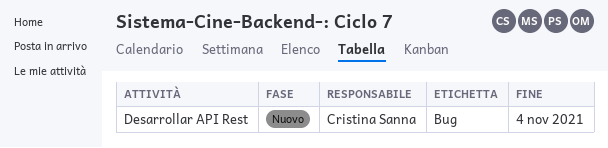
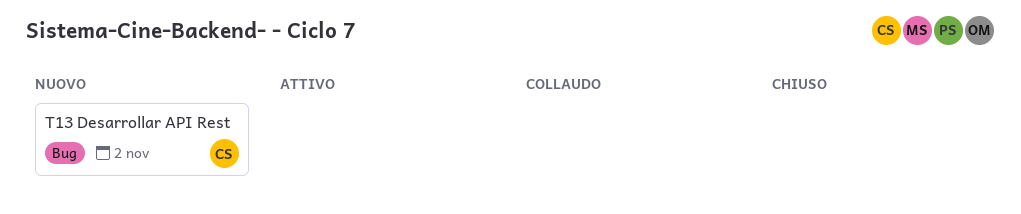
Desarrollar API Rest, due: Nov 4 -> Nov 2

